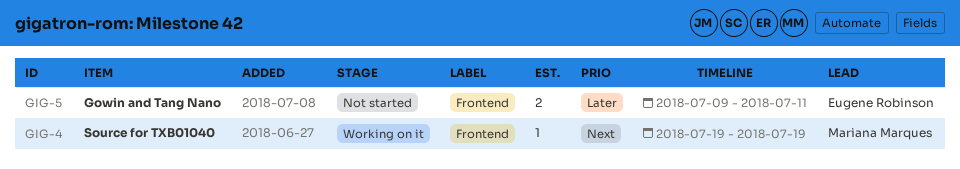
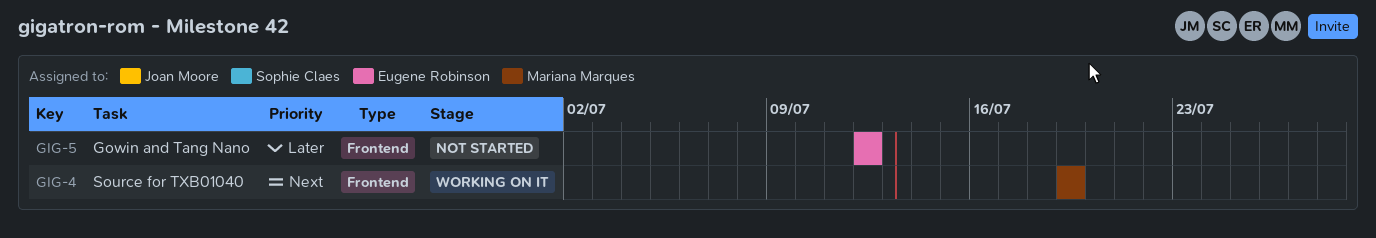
GIG-5, start: Jul 9 -> Jul 12
GIG-5, due: Jul 11 -> Jul 12

